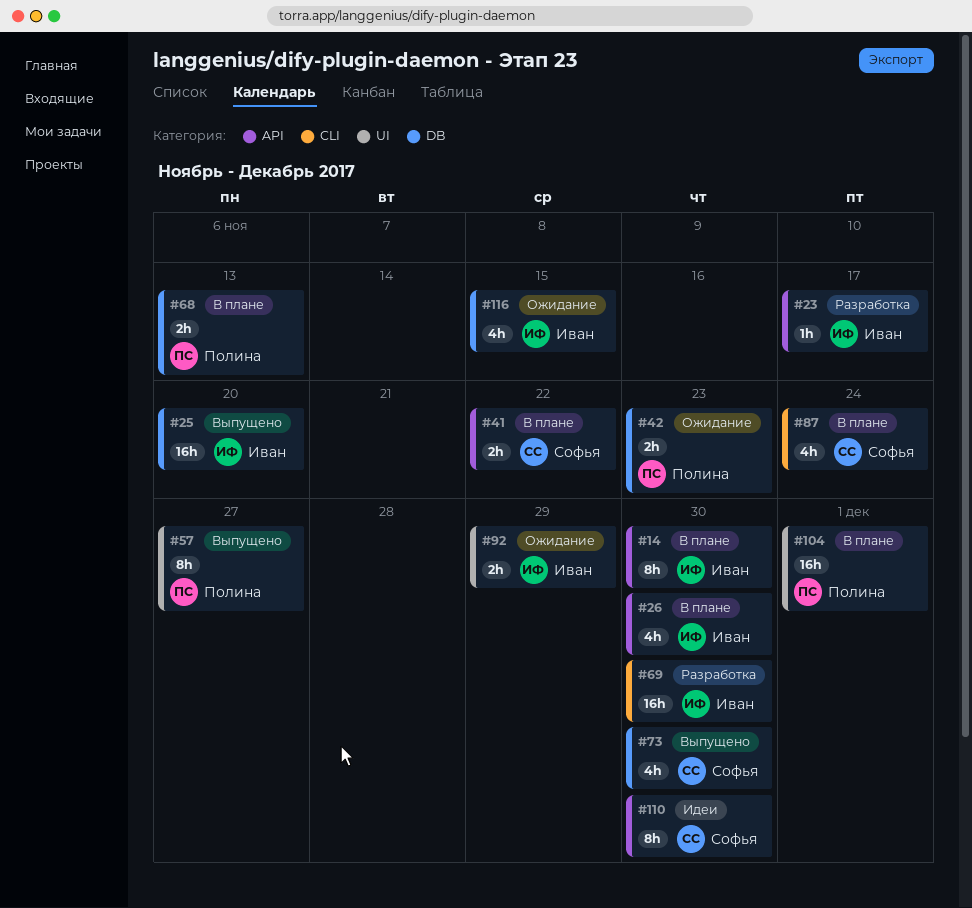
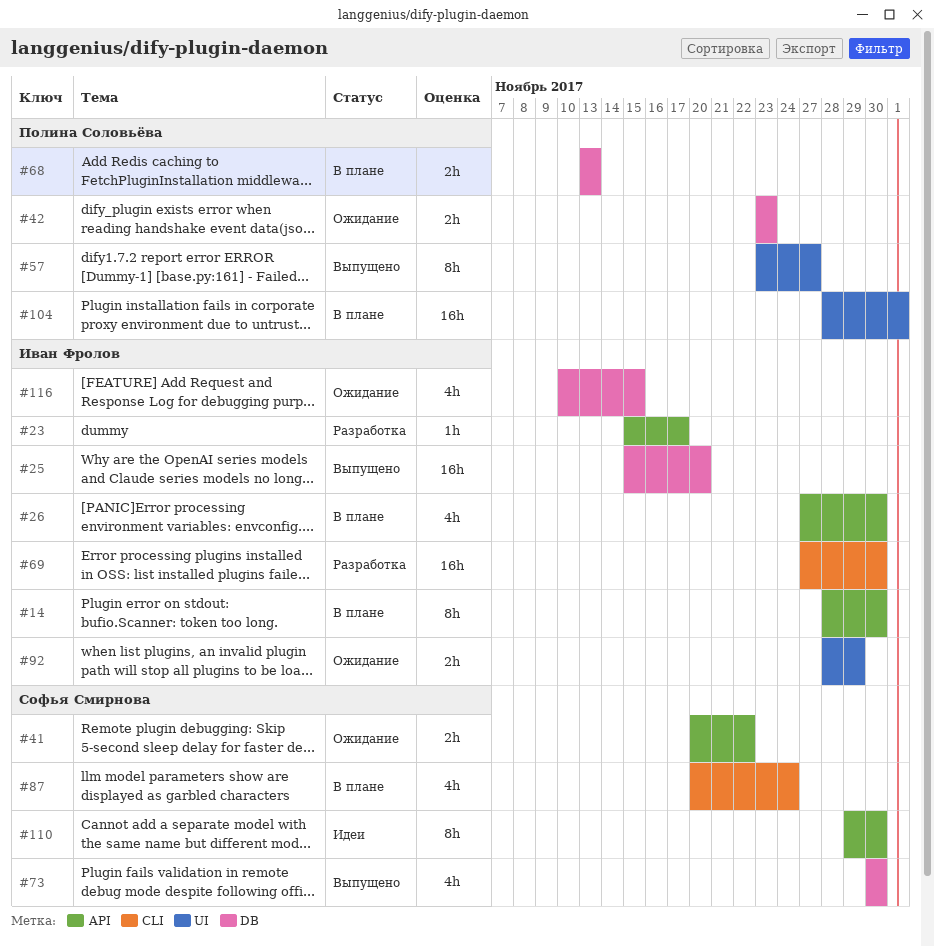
#41, status: В плане -> Ожидание

